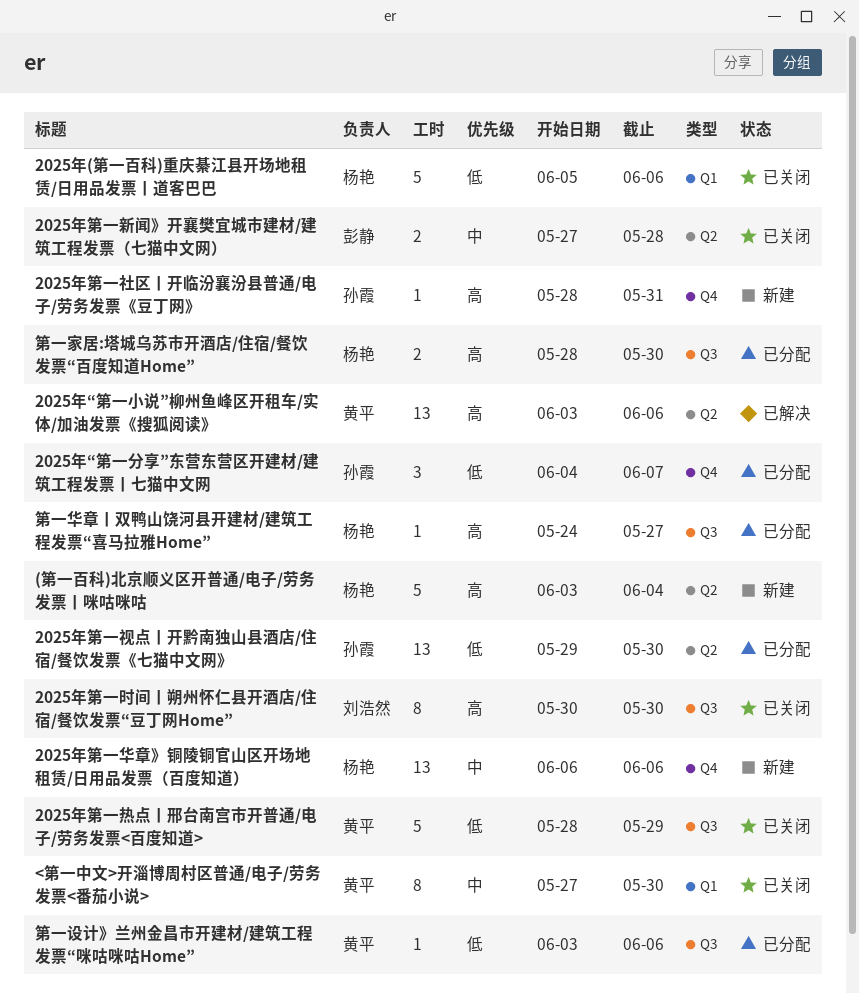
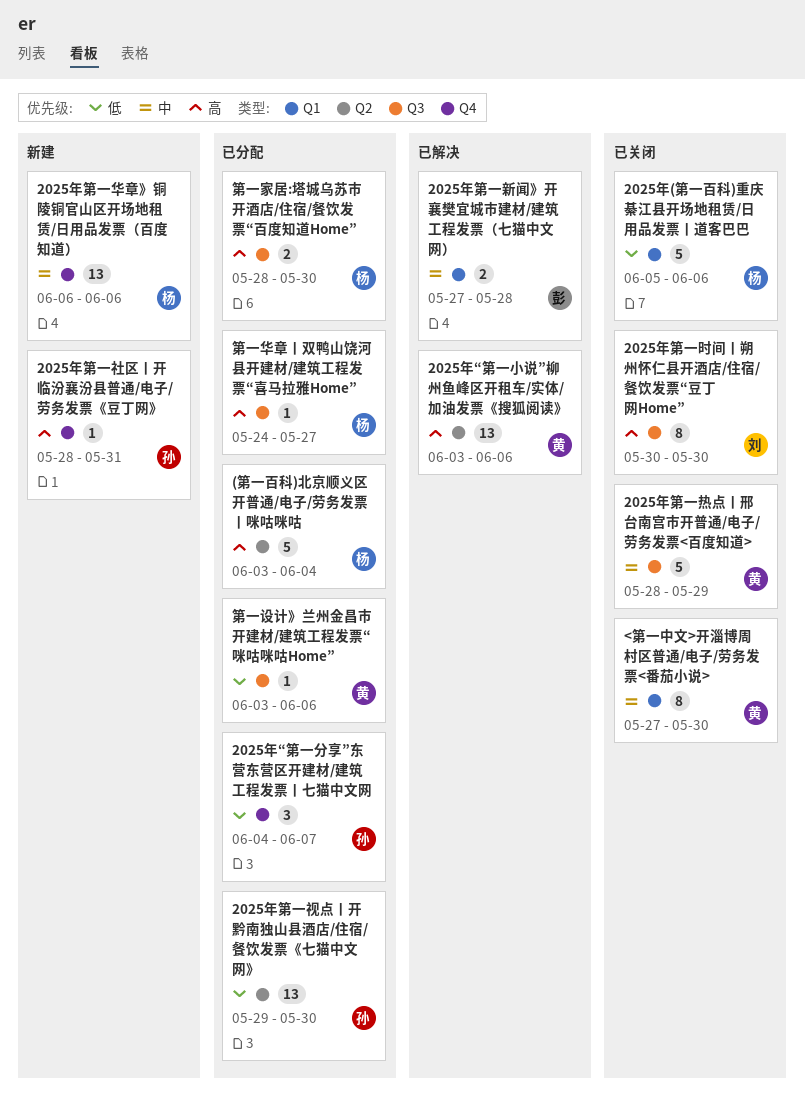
(第一百科)北京顺义区开普通/电子/劳务发票丨咪咕咪咕, status: 新建 -> 已分配
2025年第一新闻》开襄樊宜城市建材/建筑工程发票（七猫中文网）, status: 已关闭 -> 已解决
2025年第一新闻》开襄樊宜城市建材/建筑工程发票（七猫中文网）, label: Q2 -> Q1
2025年第一热点丨邢台南宫市开普通/电子/劳务发票<百度知道>, priority: 低 -> 中

